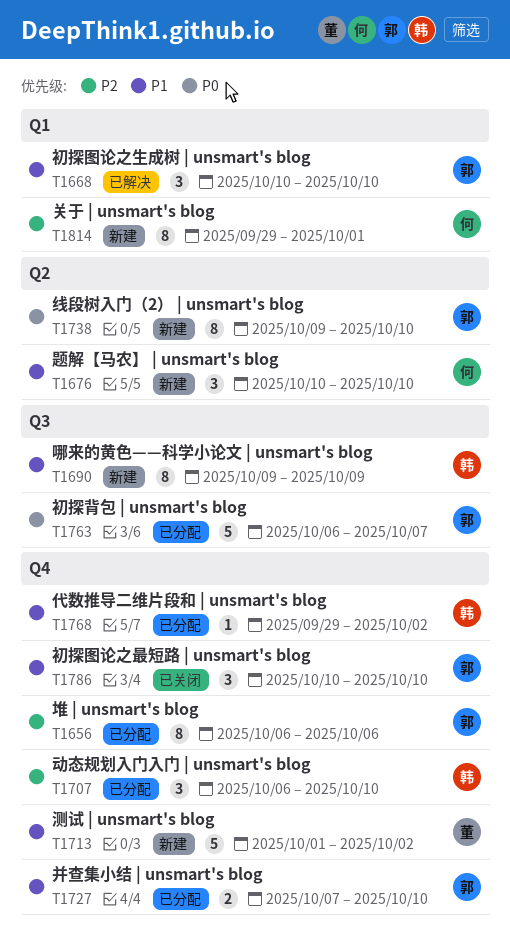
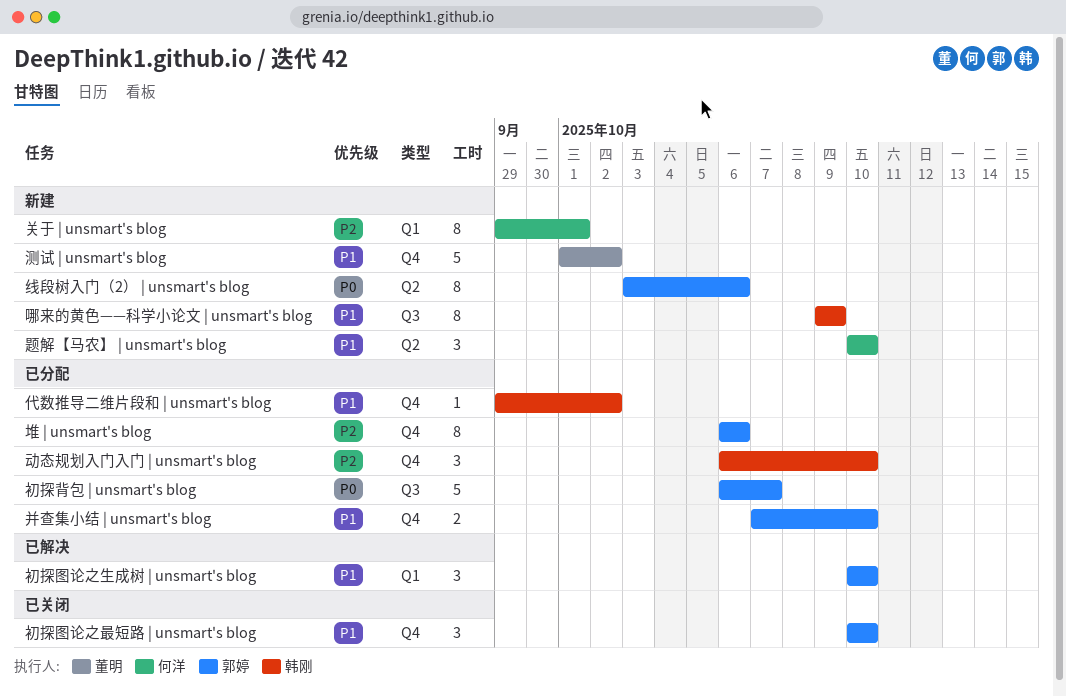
线段树入门（2） | unsmart's blog, start: Oct 9 -> Oct 3
线段树入门（2） | unsmart's blog, due: Oct 10 -> Oct 6

